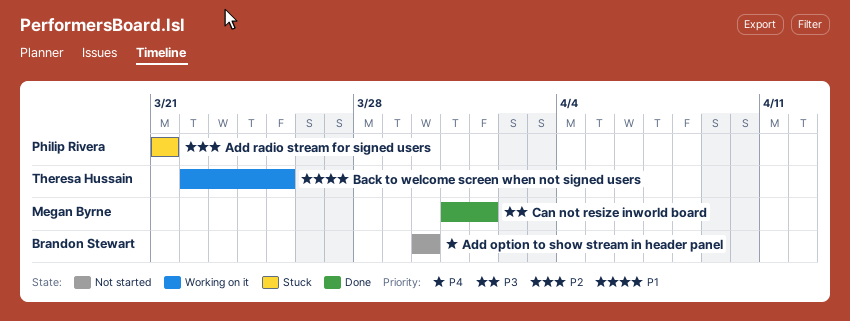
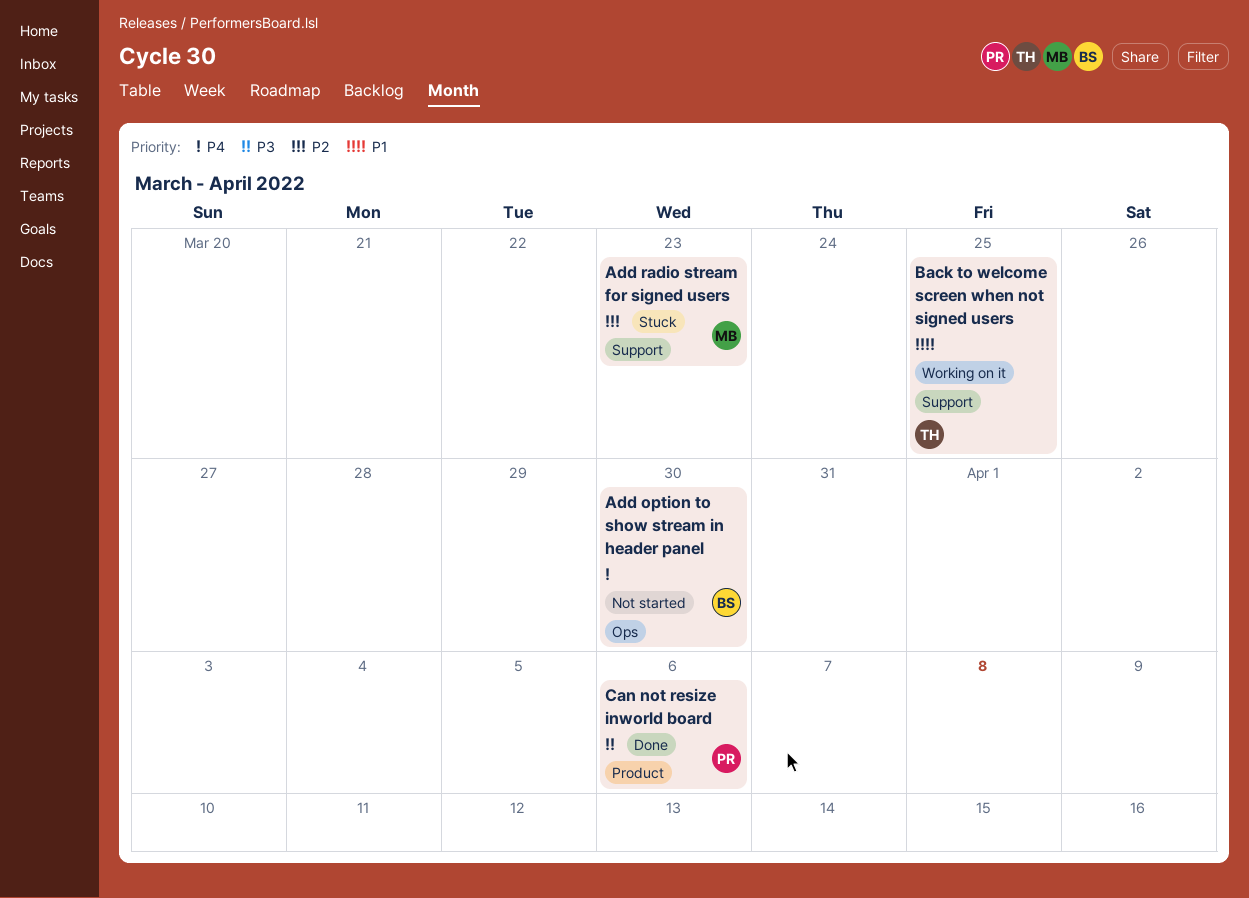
Add radio stream for signed users, owner: Philip Rivera -> Megan Byrne
Add radio stream for signed users, due: Mar 21 -> Mar 23
Can not resize inworld board, owner: Megan Byrne -> Philip Rivera
Can not resize inworld board, due: Apr 1 -> Apr 6

